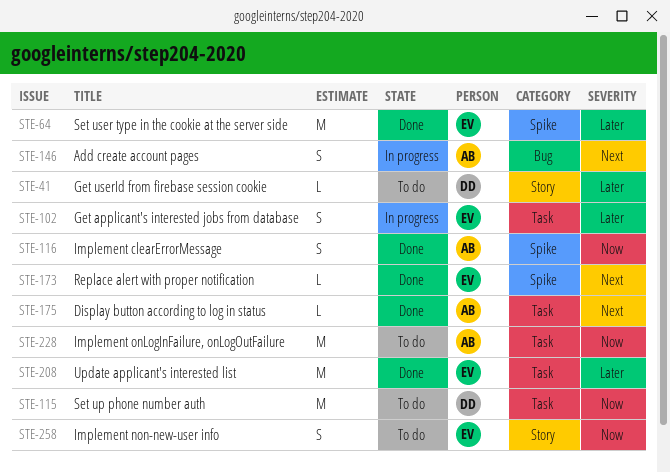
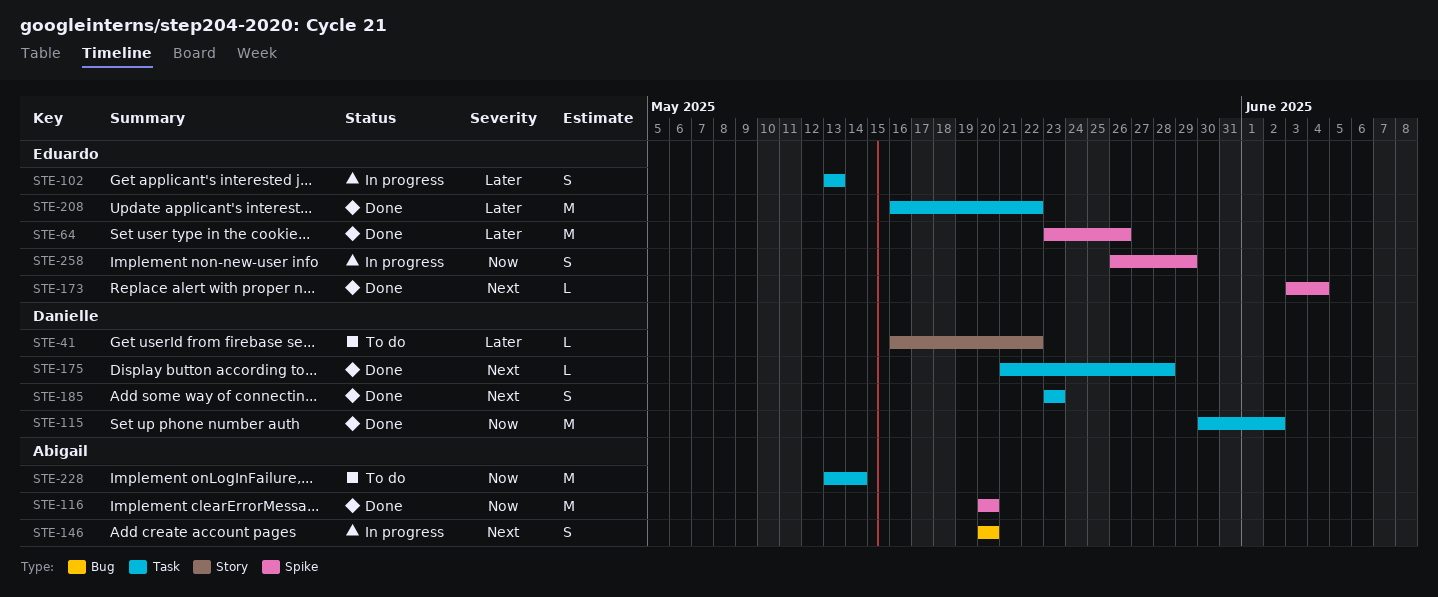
STE-115, status: To do -> Done
STE-116, estimate: S -> M
STE-175, owner: Abigail -> Danielle
STE-185: none -> present
STE-258, status: To do -> In progress
STE-258, label: Story -> Spike

